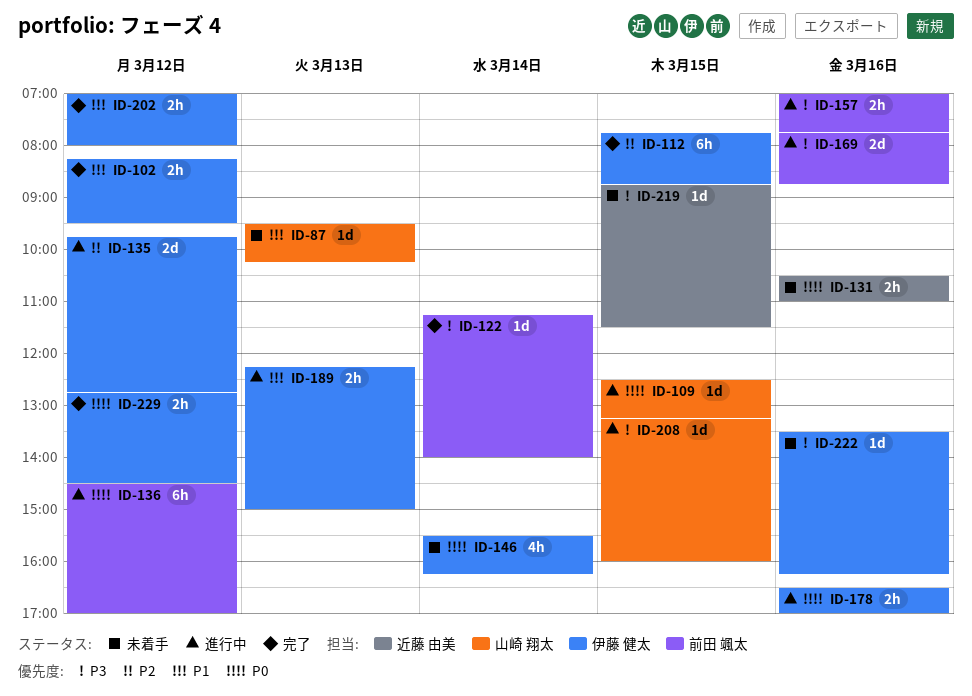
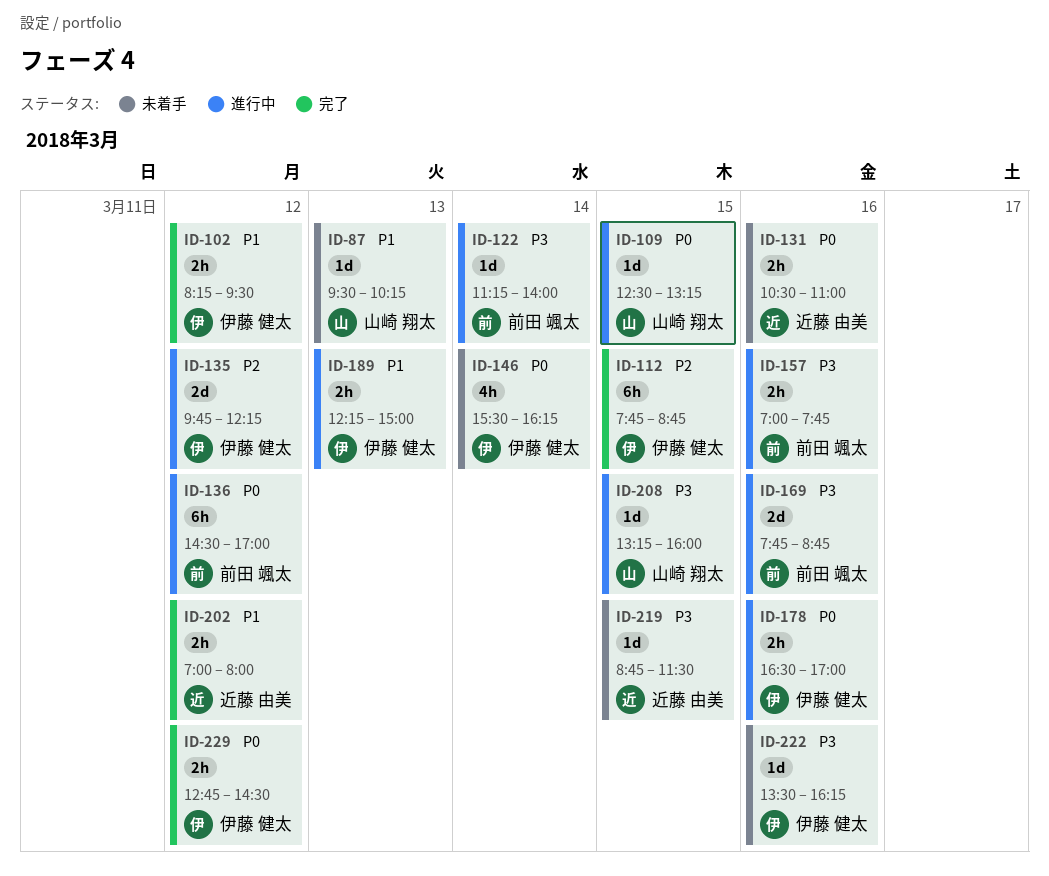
ID-122, status: 完了 -> 進行中
ID-135, ends: 12:45 -> 12:15
ID-202, owner: 伊藤 健太 -> 近藤 由美

